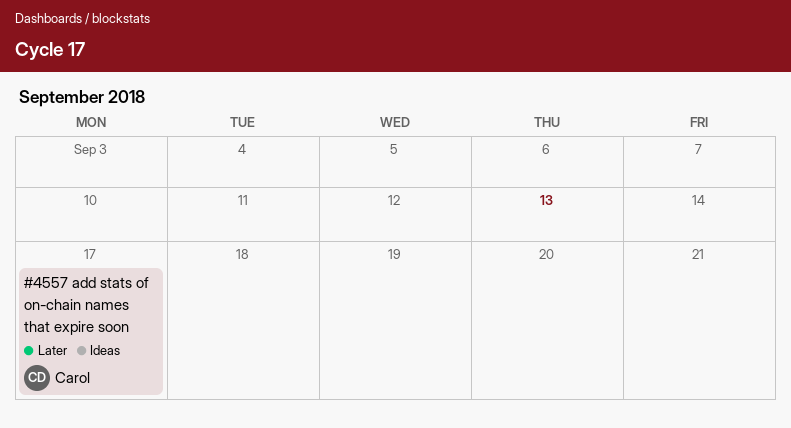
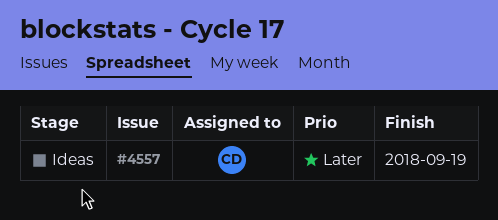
#4557, due: Sep 17 -> Sep 19

